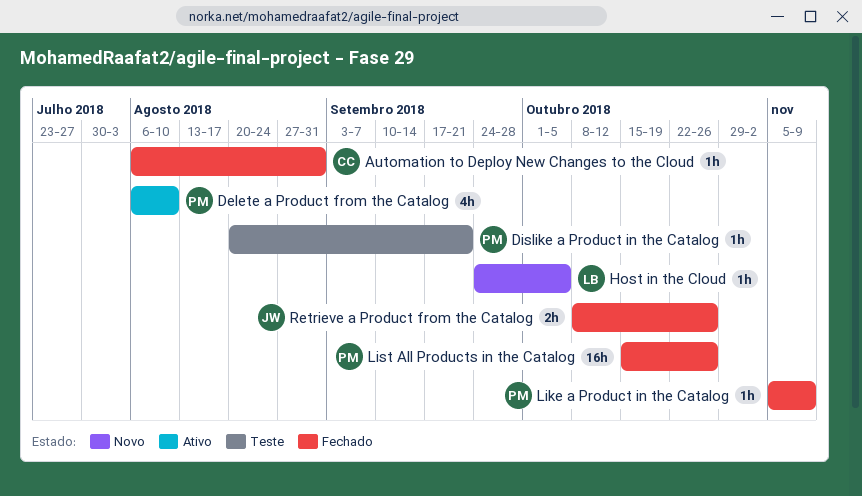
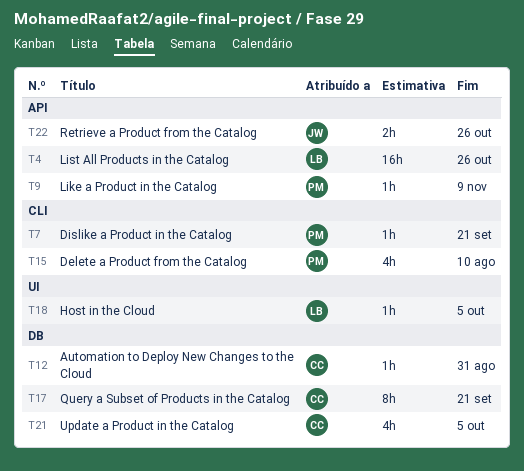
List All Products in the Catalog, owner: PM -> LB
Query a Subset of Products in the Catalog: none -> present
Update a Product in the Catalog: none -> present

